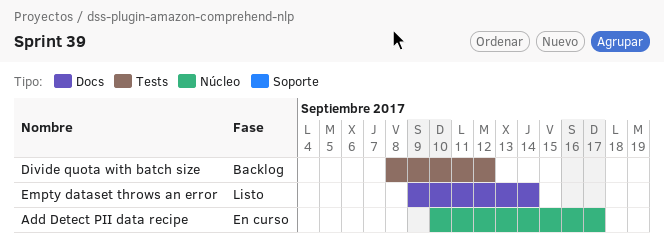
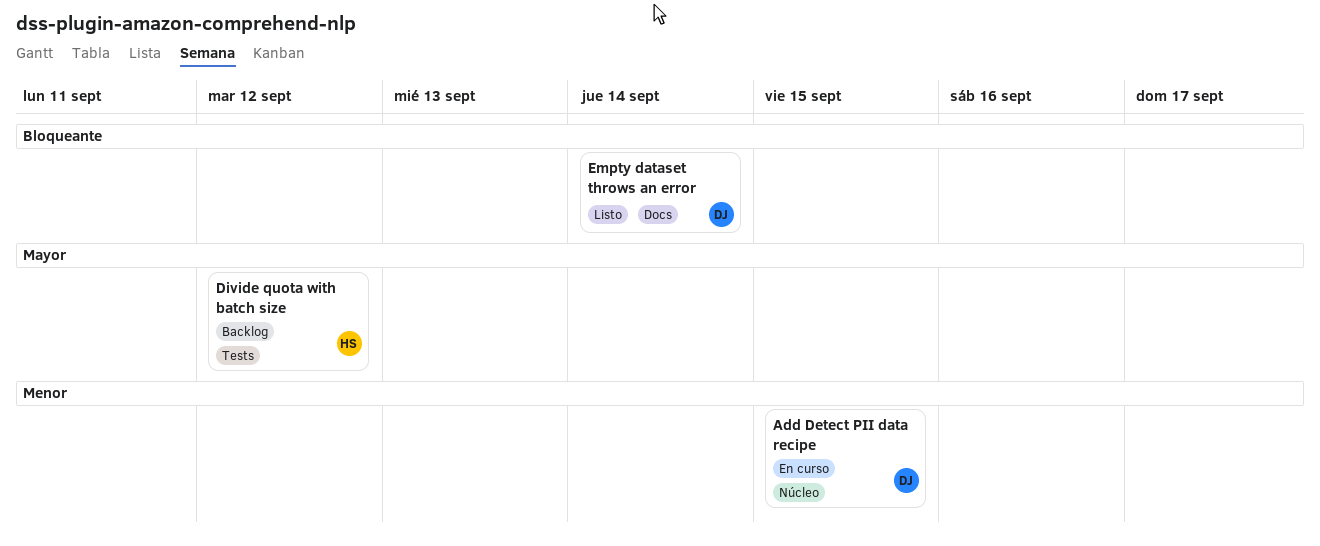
Add Detect PII data recipe, due: Sep 17 -> Sep 15

